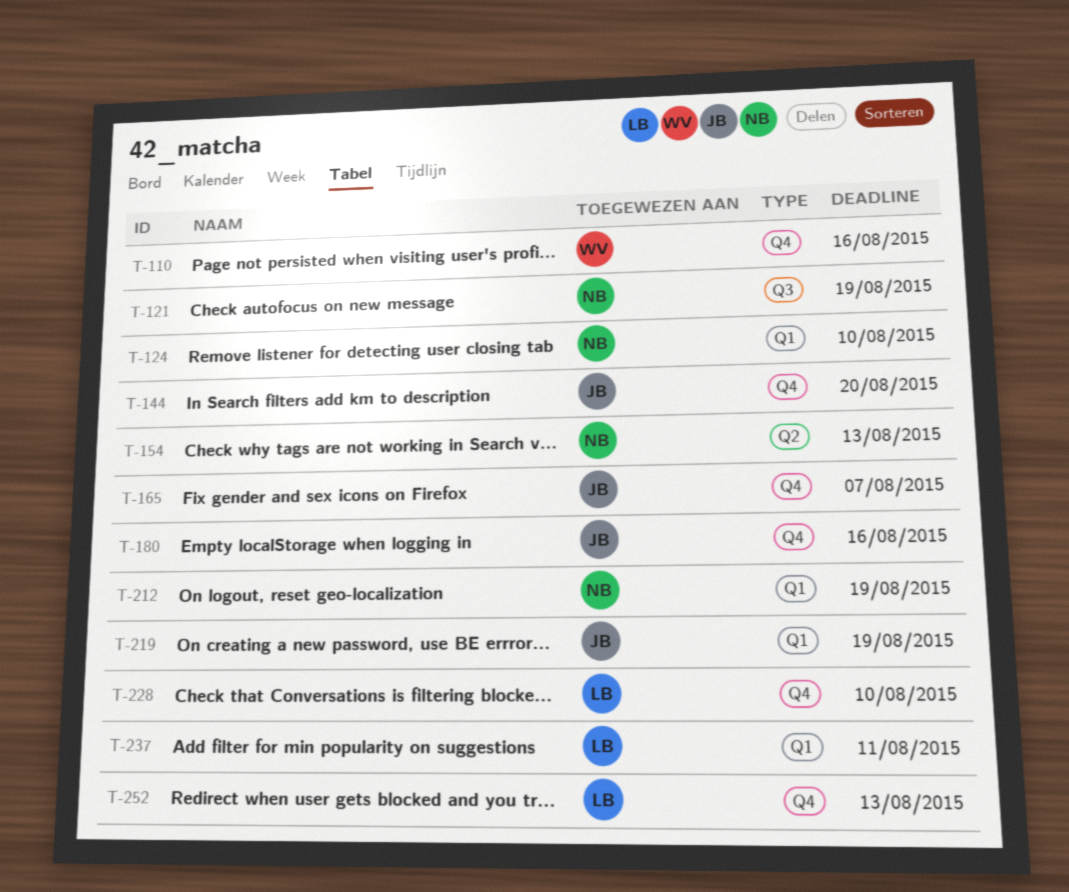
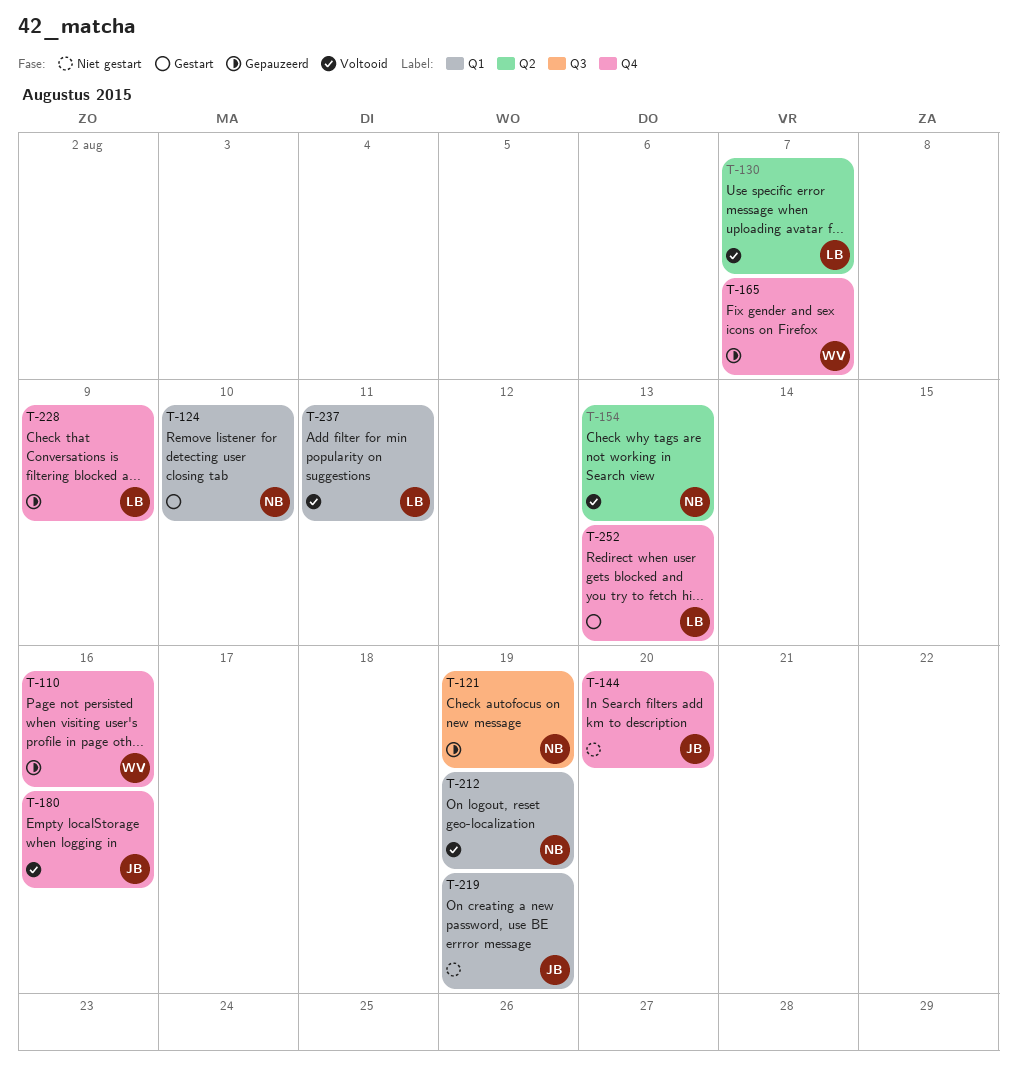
T-130: none -> present
T-165, owner: JB -> WV
T-228, due: Aug 10 -> Aug 9

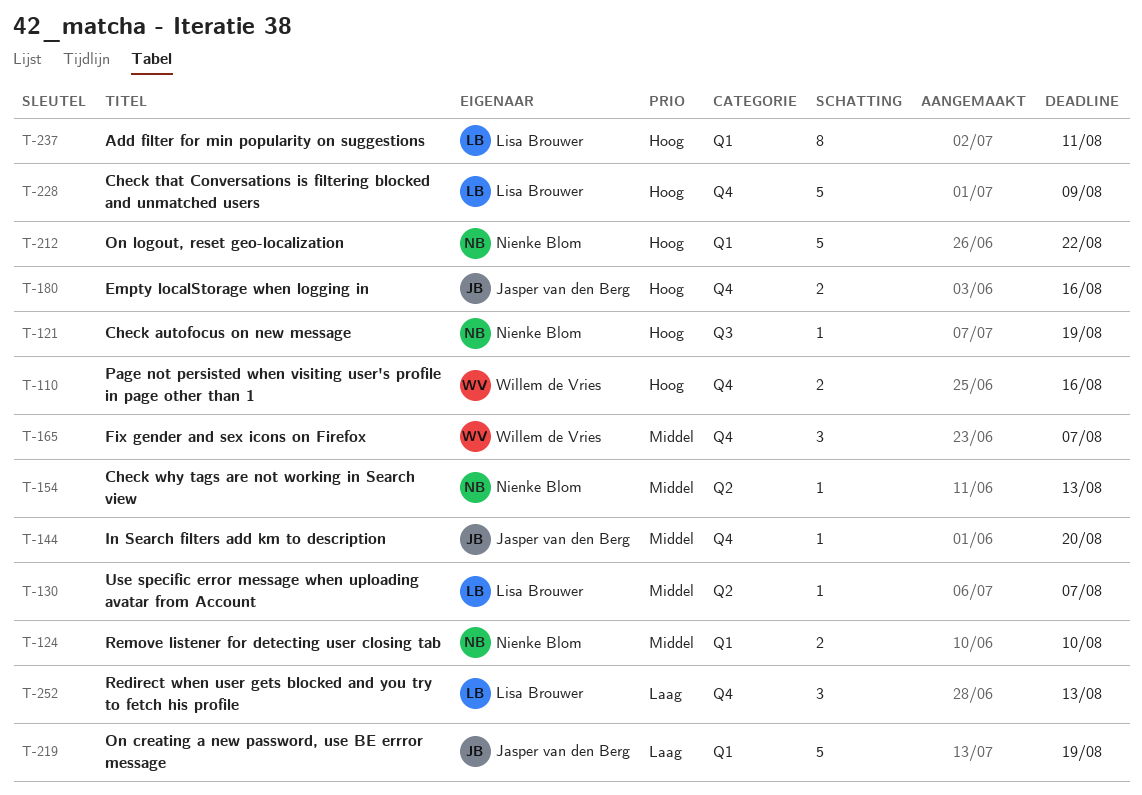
T-212, due: Aug 19 -> Aug 22

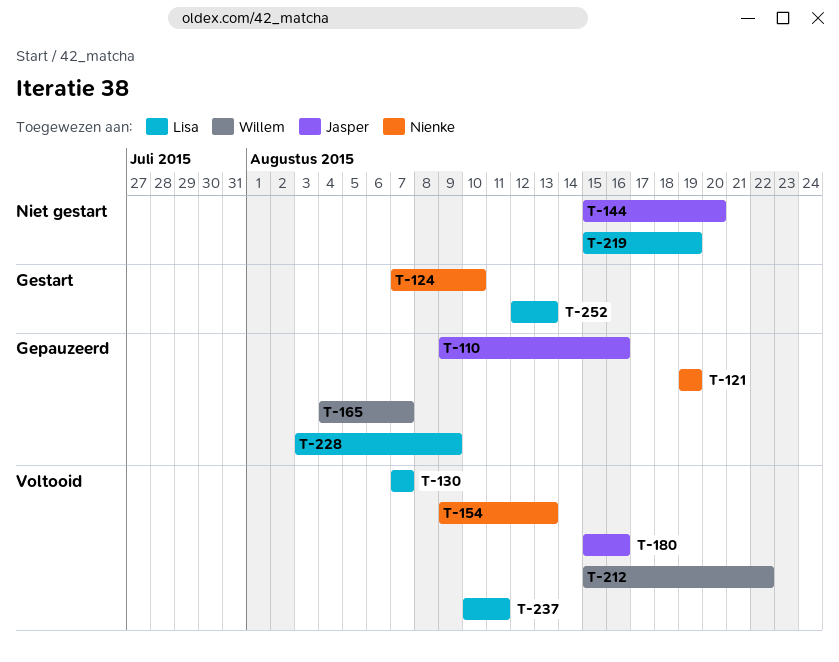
T-110, owner: Willem de Vries -> Jasper van den Berg
T-212, owner: Nienke Blom -> Willem de Vries
T-219, owner: Jasper van den Berg -> Lisa Brouwer

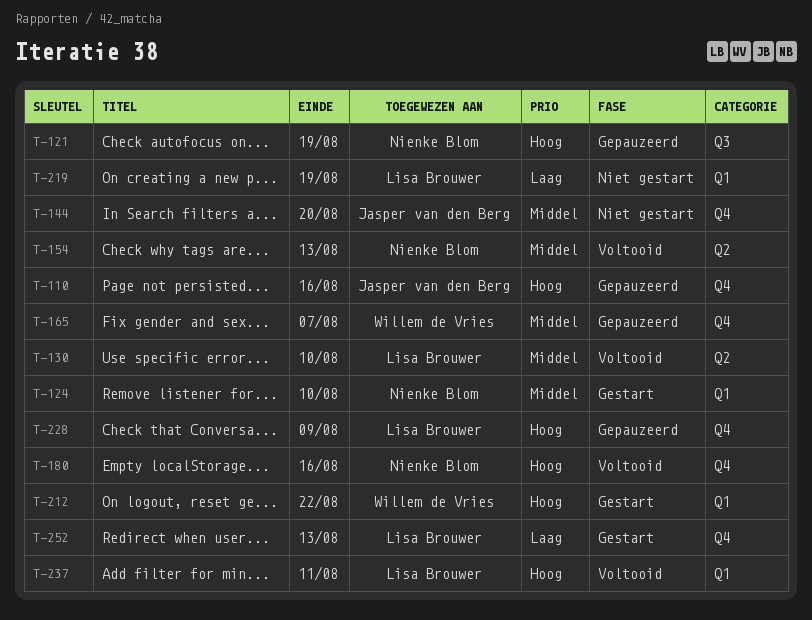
T-130, due: Aug 7 -> Aug 10
T-180, owner: Jasper van den Berg -> Nienke Blom
T-212, status: Voltooid -> Gestart

